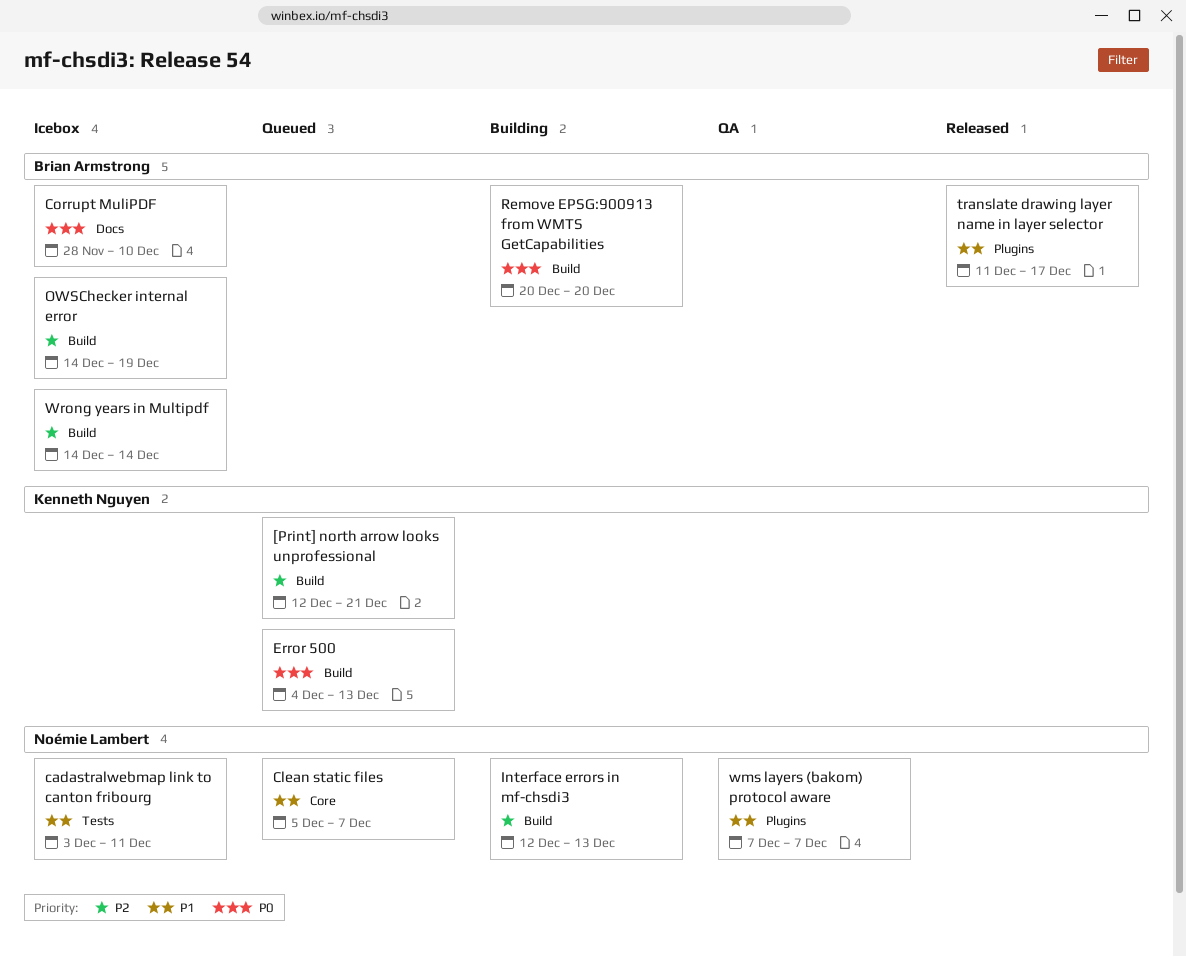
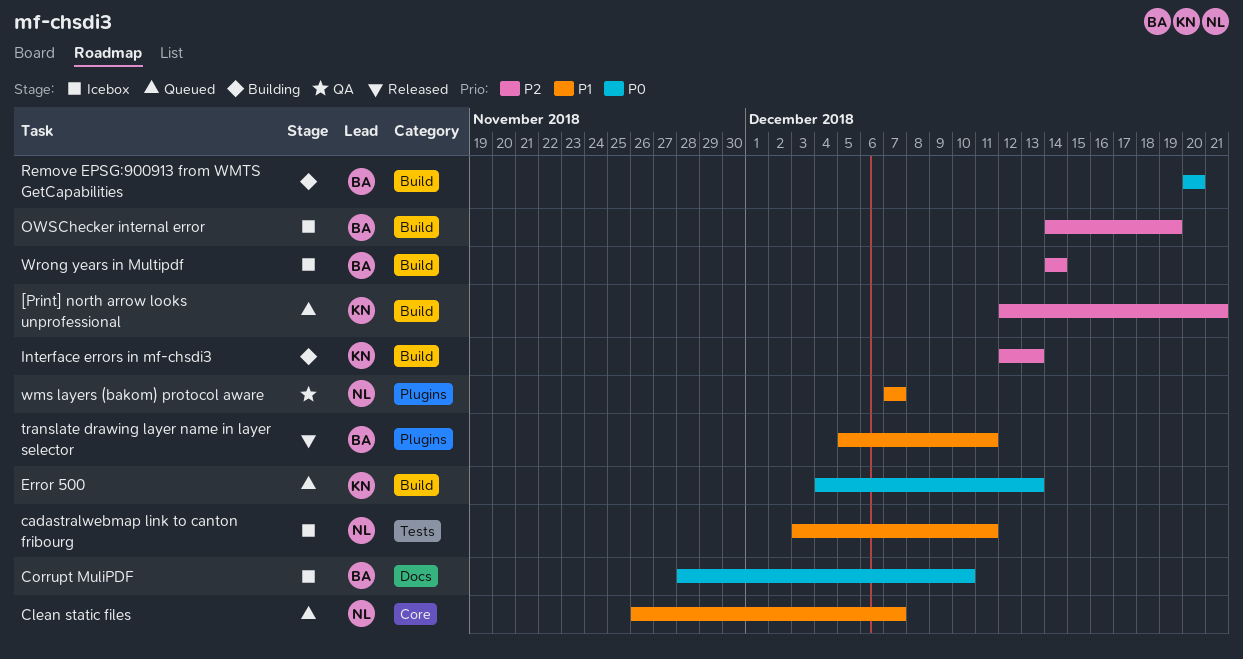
Clean static files, start: Dec 5 -> Nov 26
Interface errors in mf-chsdi3, owner: Noémie Lambert -> Kenneth Nguyen
translate drawing layer name in layer selector, start: Dec 11 -> Dec 5
translate drawing layer name in layer selector, due: Dec 17 -> Dec 11

